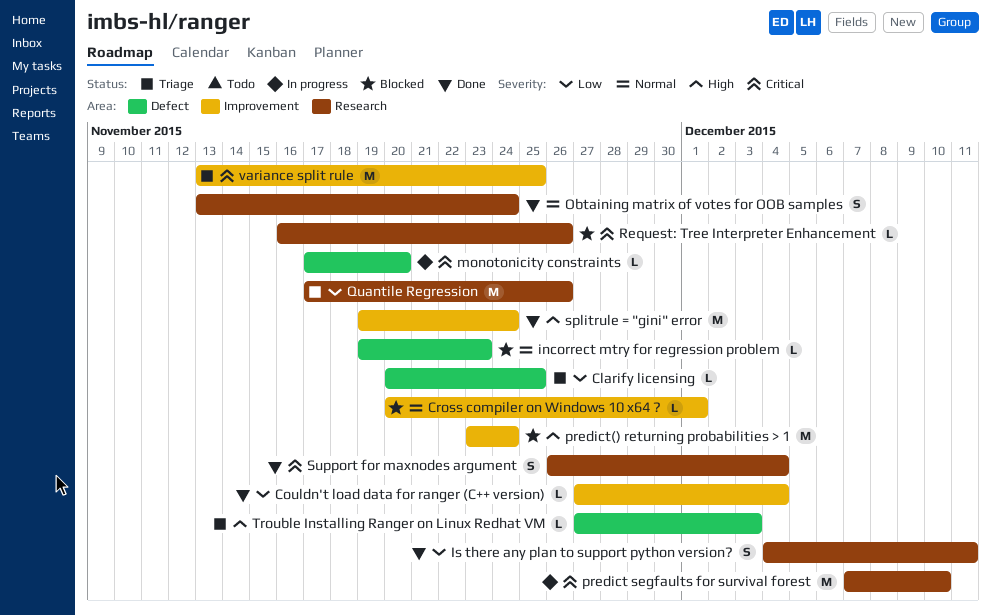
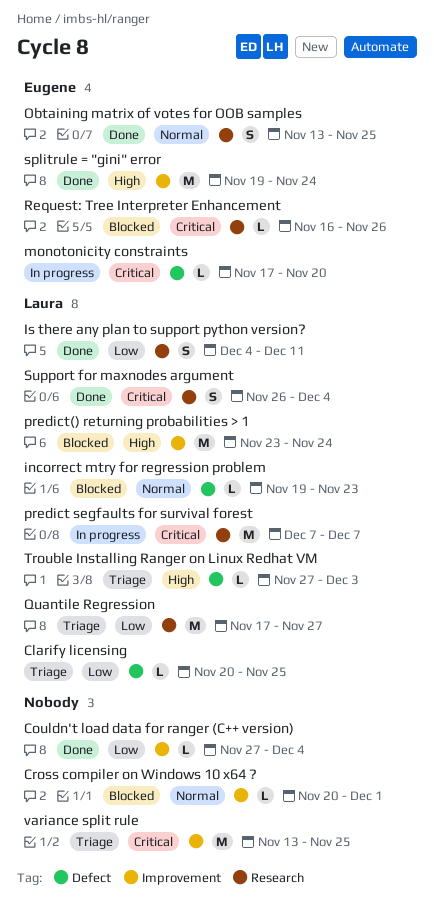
Obtaining matrix of votes for OOB samples, due: Nov 24 -> Nov 25
predict segfaults for survival forest, due: Dec 10 -> Dec 7
Quantile Regression, due: Nov 26 -> Nov 27

